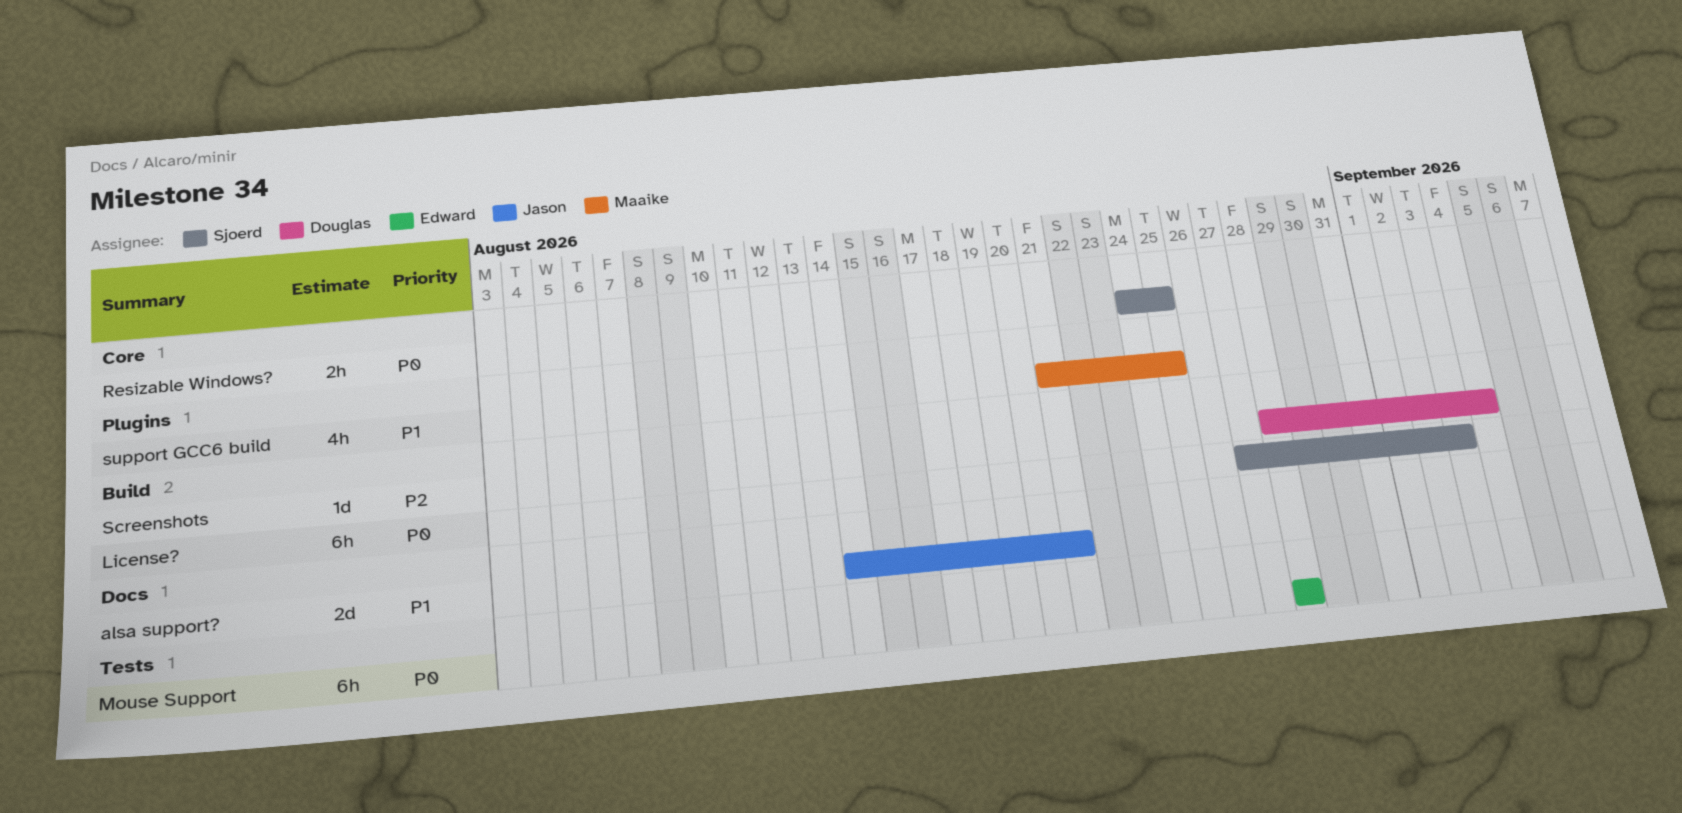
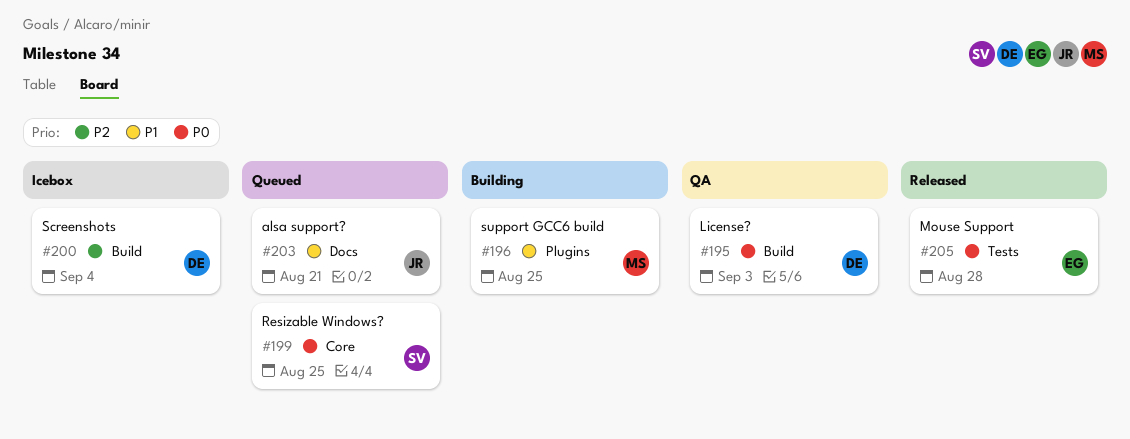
License?, owner: Sjoerd -> Douglas

